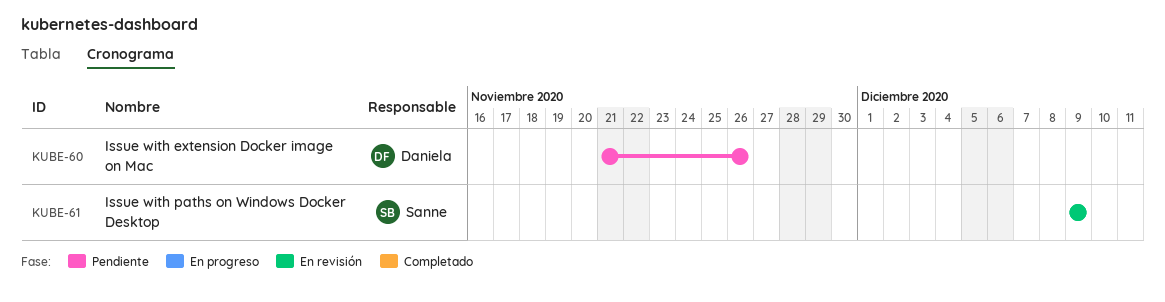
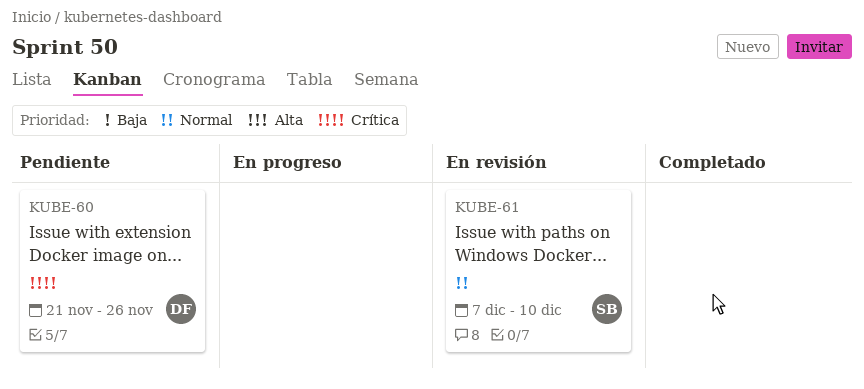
KUBE-61, start: Dec 9 -> Dec 7
KUBE-61, due: Dec 9 -> Dec 10

